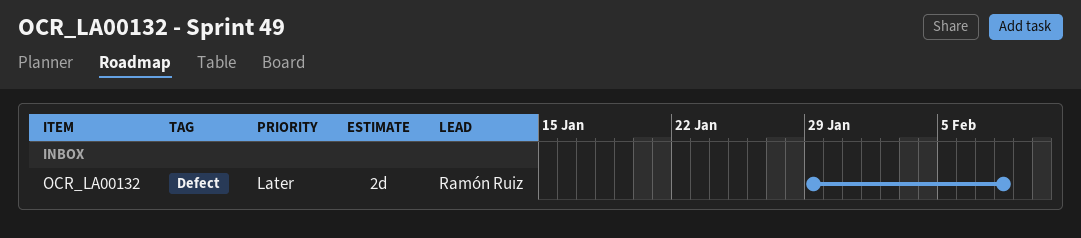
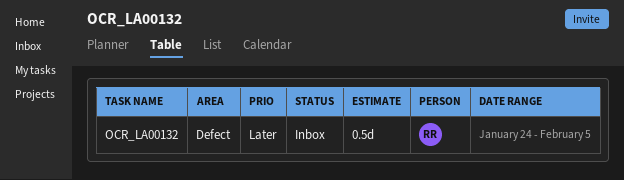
OCR_LA00132, estimate: 2d -> 0.5d
OCR_LA00132, start: Jan 29 -> Jan 24
OCR_LA00132, due: Feb 8 -> Feb 5

